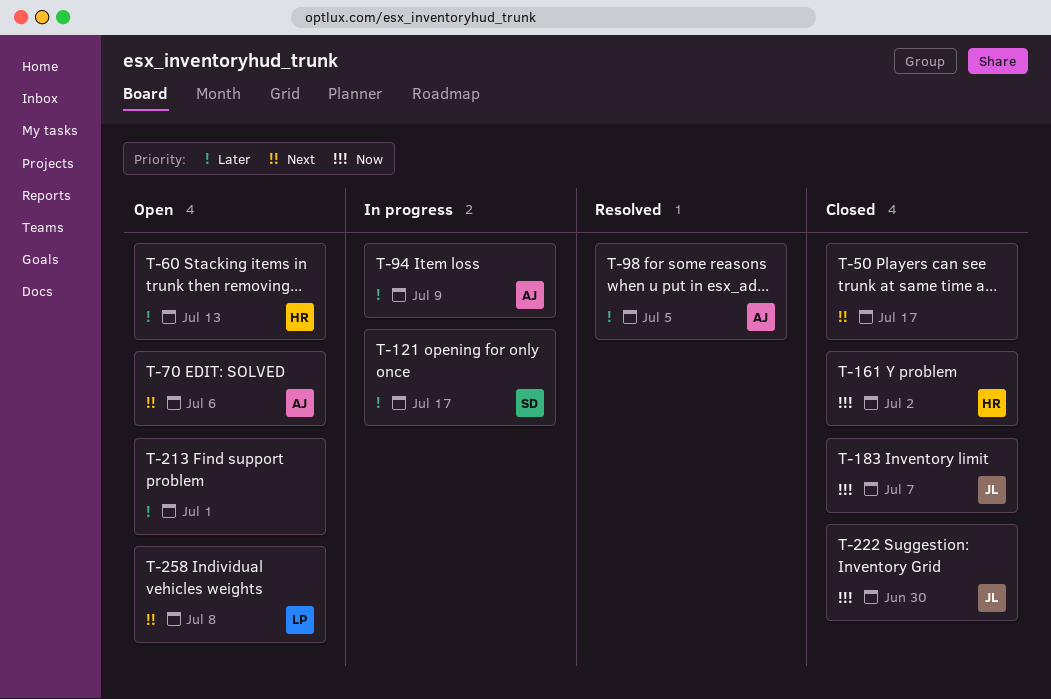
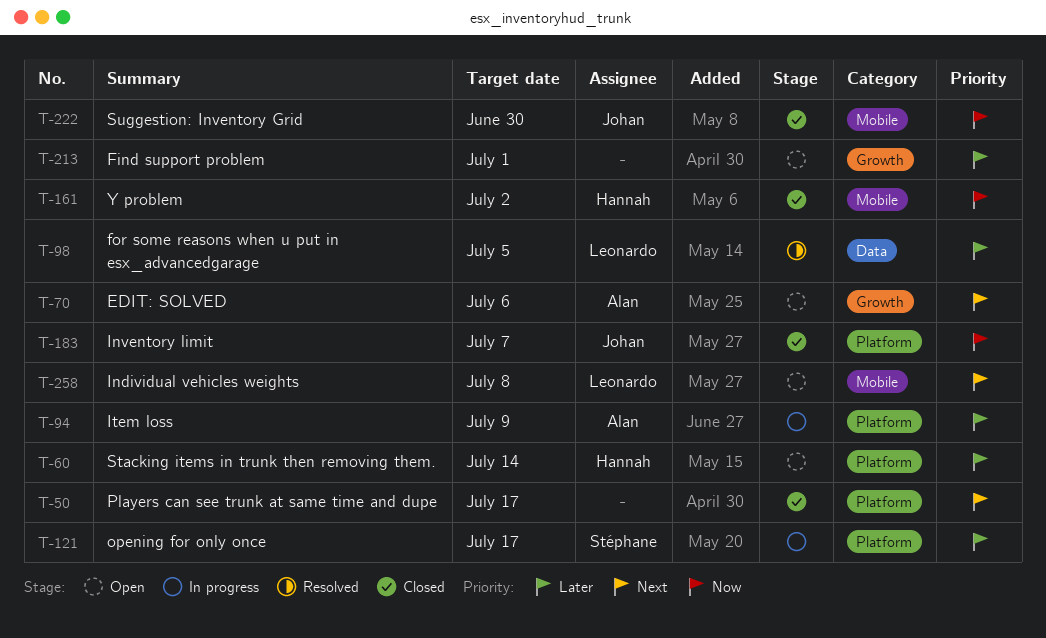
T-60, due: Jul 13 -> Jul 14
T-98, owner: Alan -> Leonardo

